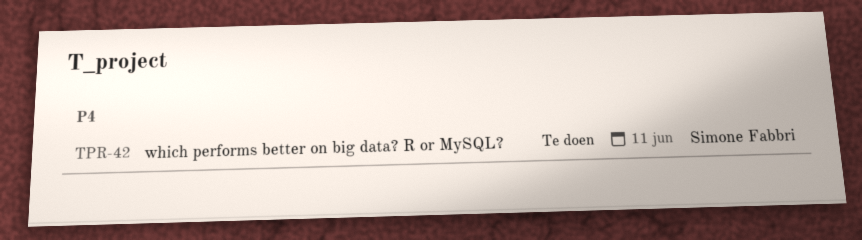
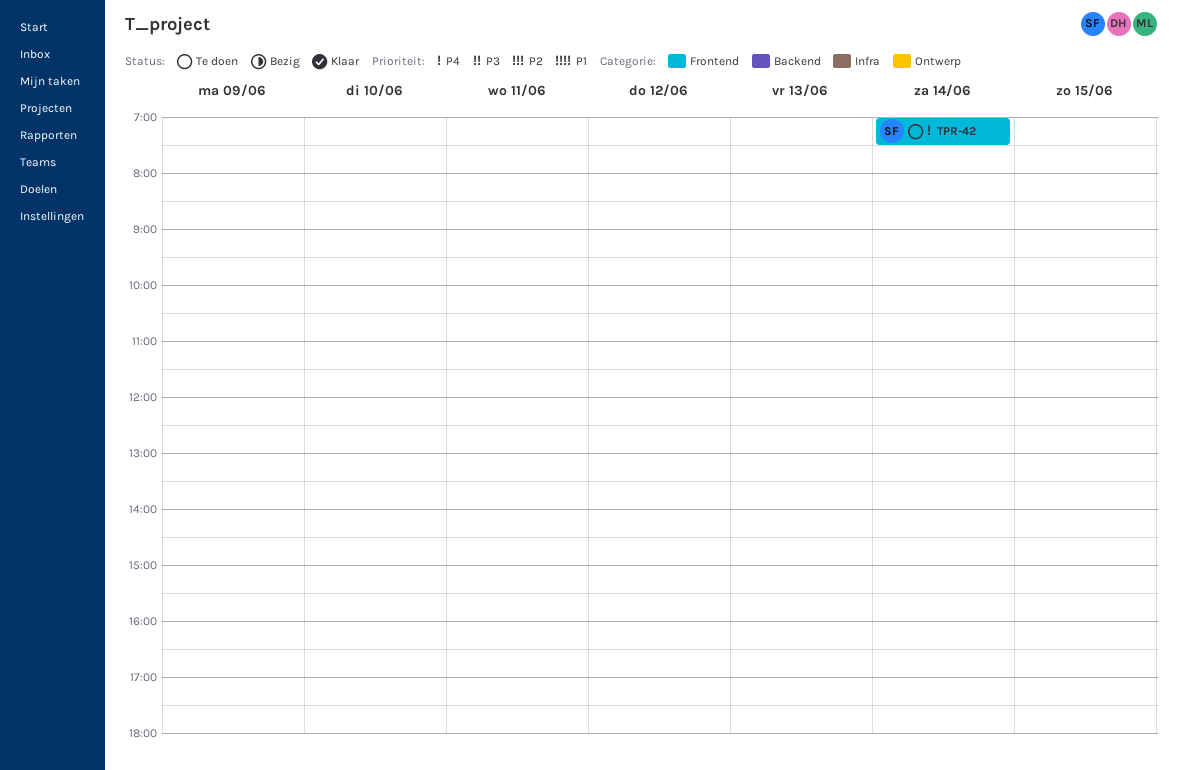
TPR-42, day: Jun 11 -> Jun 14

